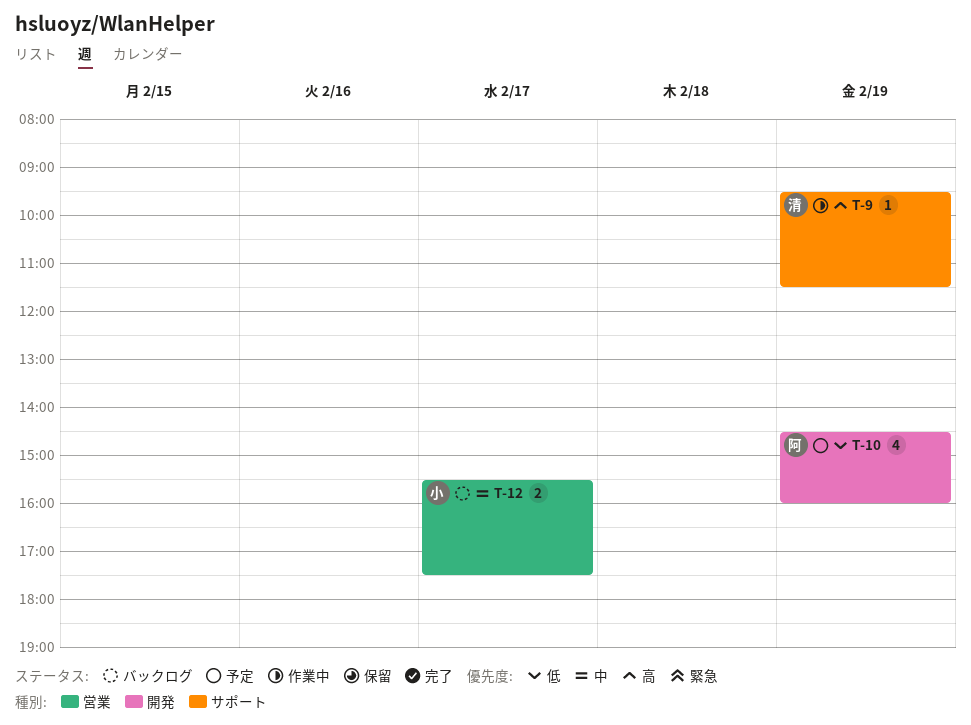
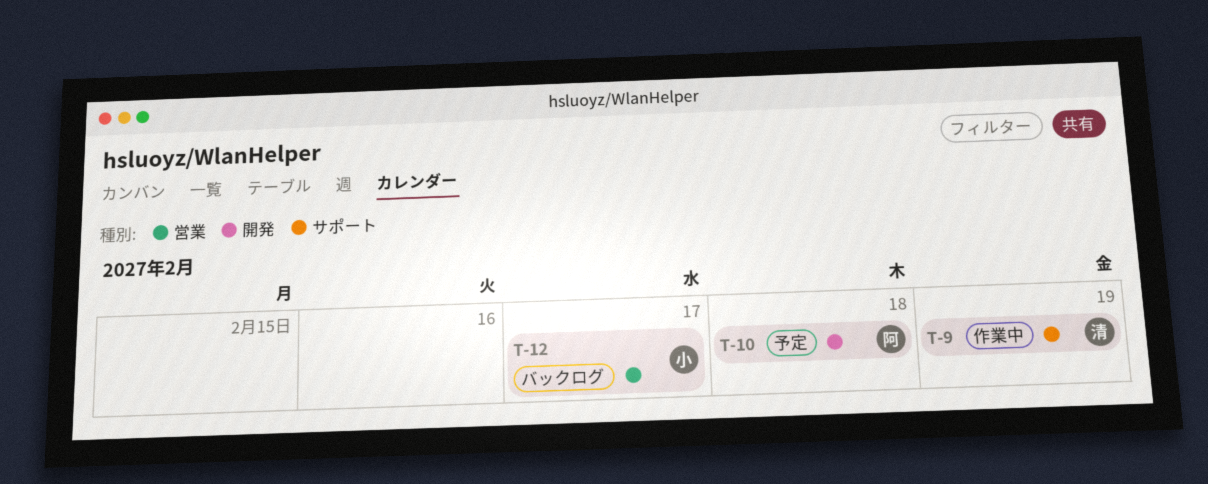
T-10, day: Feb 19 -> Feb 18

